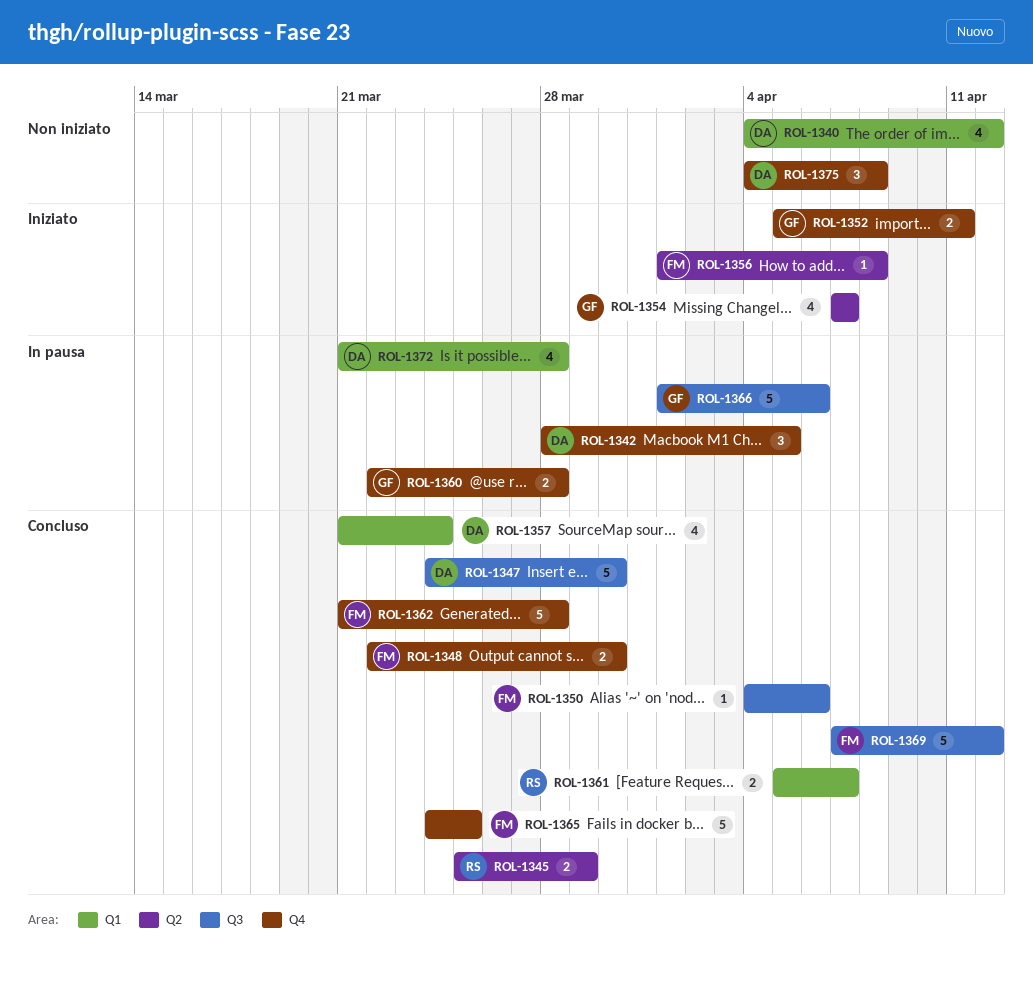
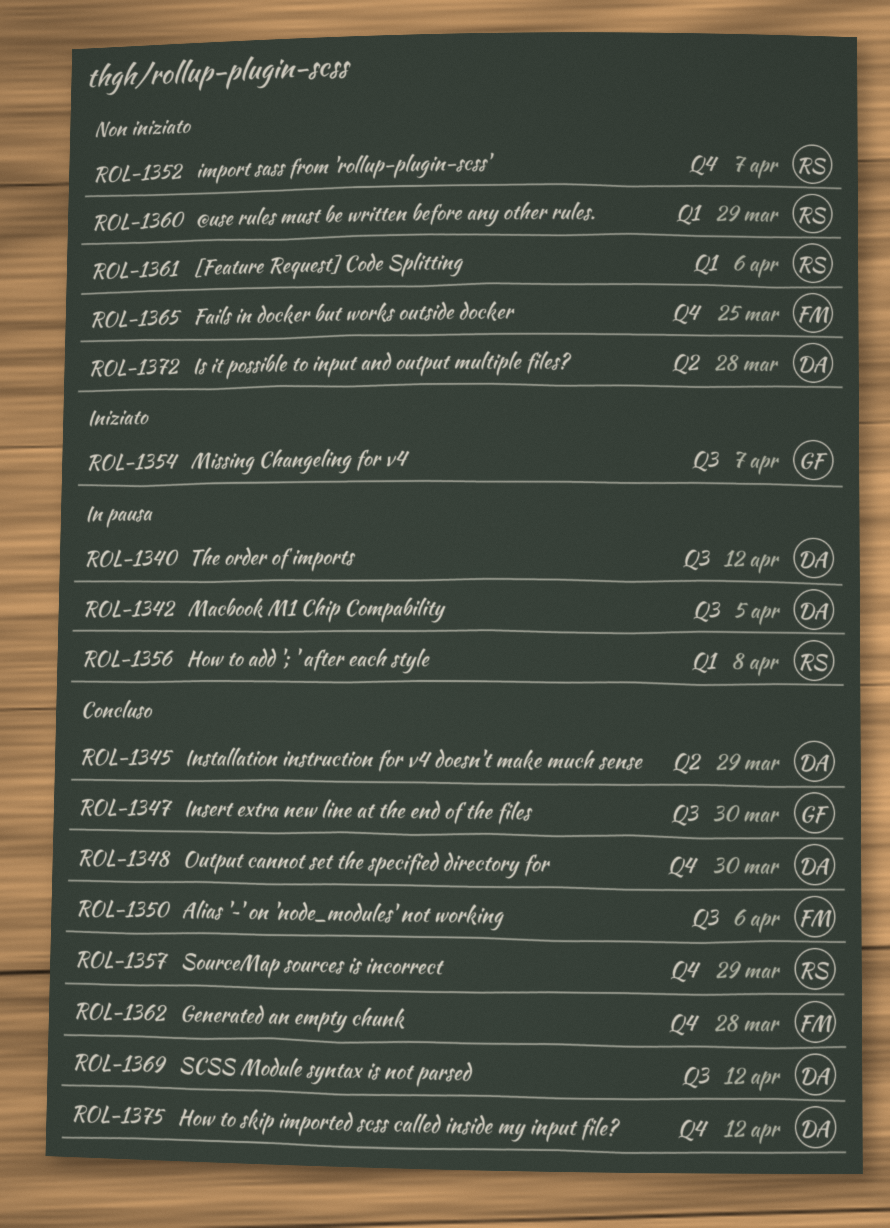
ROL-1340, status: Non iniziato -> In pausa
ROL-1340, label: Q1 -> Q3
ROL-1342, label: Q4 -> Q3
ROL-1345, owner: RS -> DA
ROL-1347, owner: DA -> GF
ROL-1348, owner: FM -> DA
ROL-1352, status: Iniziato -> Non iniziato
ROL-1352, owner: GF -> RS
ROL-1352, due: Apr 11 -> Apr 7
ROL-1354, label: Q2 -> Q3
ROL-1356, status: Iniziato -> In pausa
ROL-1356, owner: FM -> RS
ROL-1356, label: Q2 -> Q1
ROL-1357, owner: DA -> RS
ROL-1357, label: Q1 -> Q4
ROL-1357, due: Mar 24 -> Mar 29
ROL-1360, status: In pausa -> Non iniziato
ROL-1360, owner: GF -> RS
ROL-1360, label: Q4 -> Q1
ROL-1360, due: Mar 28 -> Mar 29
ROL-1361, status: Concluso -> Non iniziato
ROL-1361, due: Apr 7 -> Apr 6
ROL-1365, status: Concluso -> Non iniziato
ROL-1366: present -> none
ROL-1369, owner: FM -> DA
ROL-1372, status: In pausa -> Non iniziato
ROL-1372, label: Q1 -> Q2
ROL-1375, status: Non iniziato -> Concluso
ROL-1375, due: Apr 8 -> Apr 12

